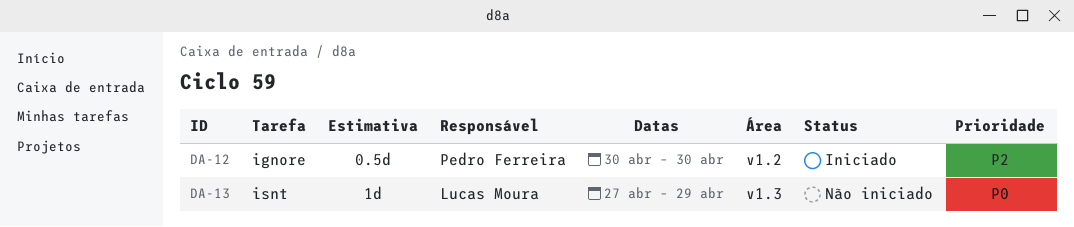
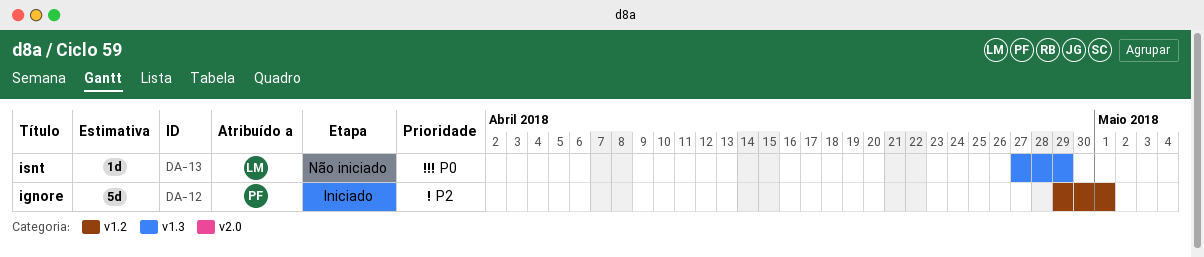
DA-12, estimate: 0.5d -> 5d
DA-12, start: Apr 30 -> Apr 29
DA-12, due: Apr 30 -> May 1

